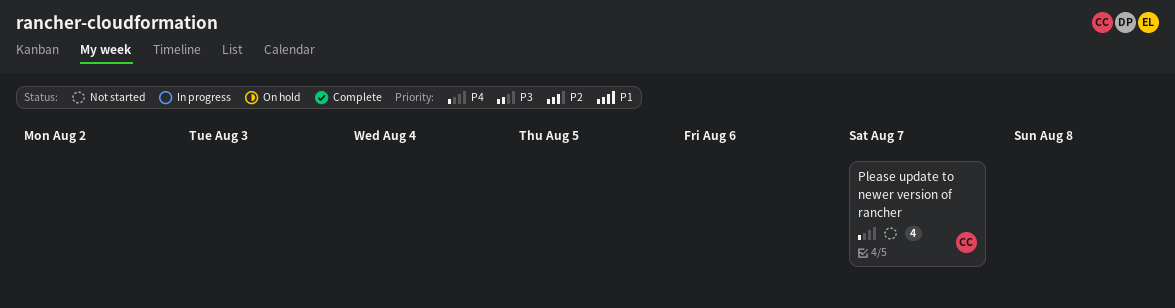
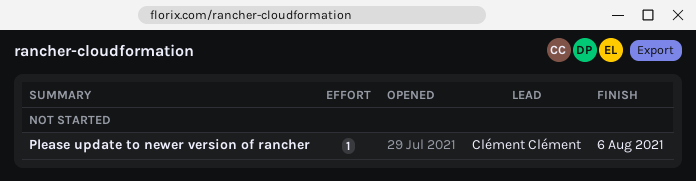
Please update to newer version of rancher, estimate: 4 -> 1
Please update to newer version of rancher, due: Aug 7 -> Aug 6

